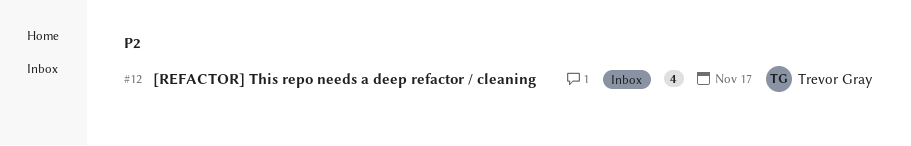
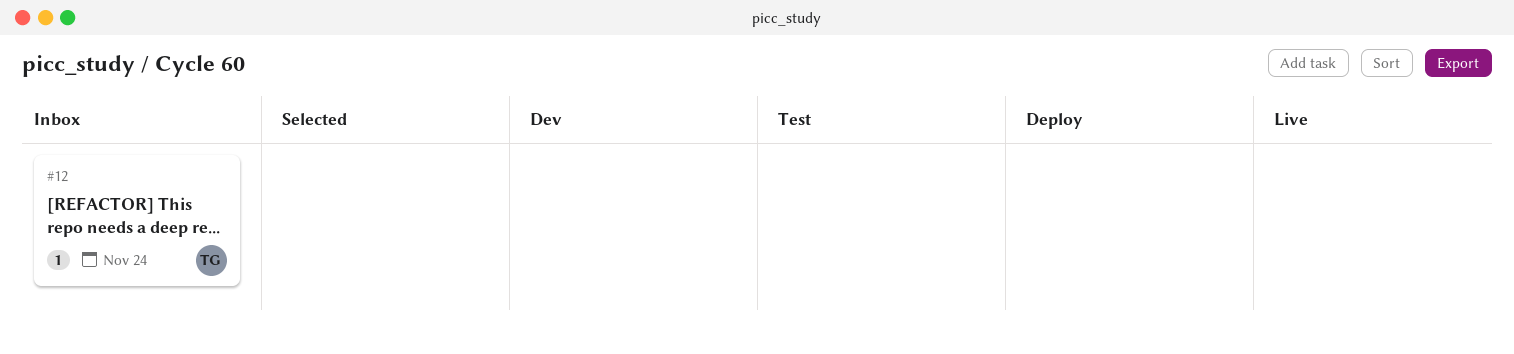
#12, estimate: 4 -> 1
#12, due: Nov 17 -> Nov 24

